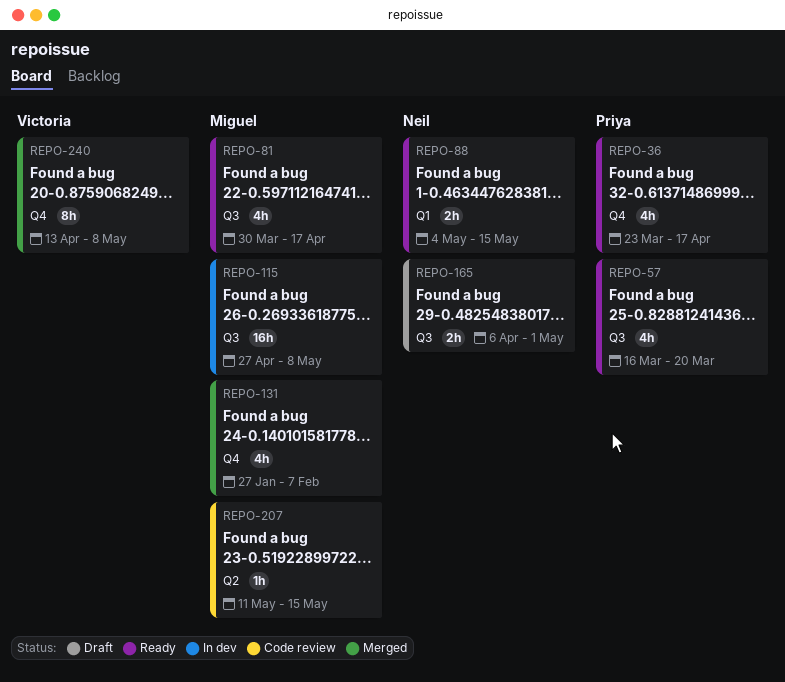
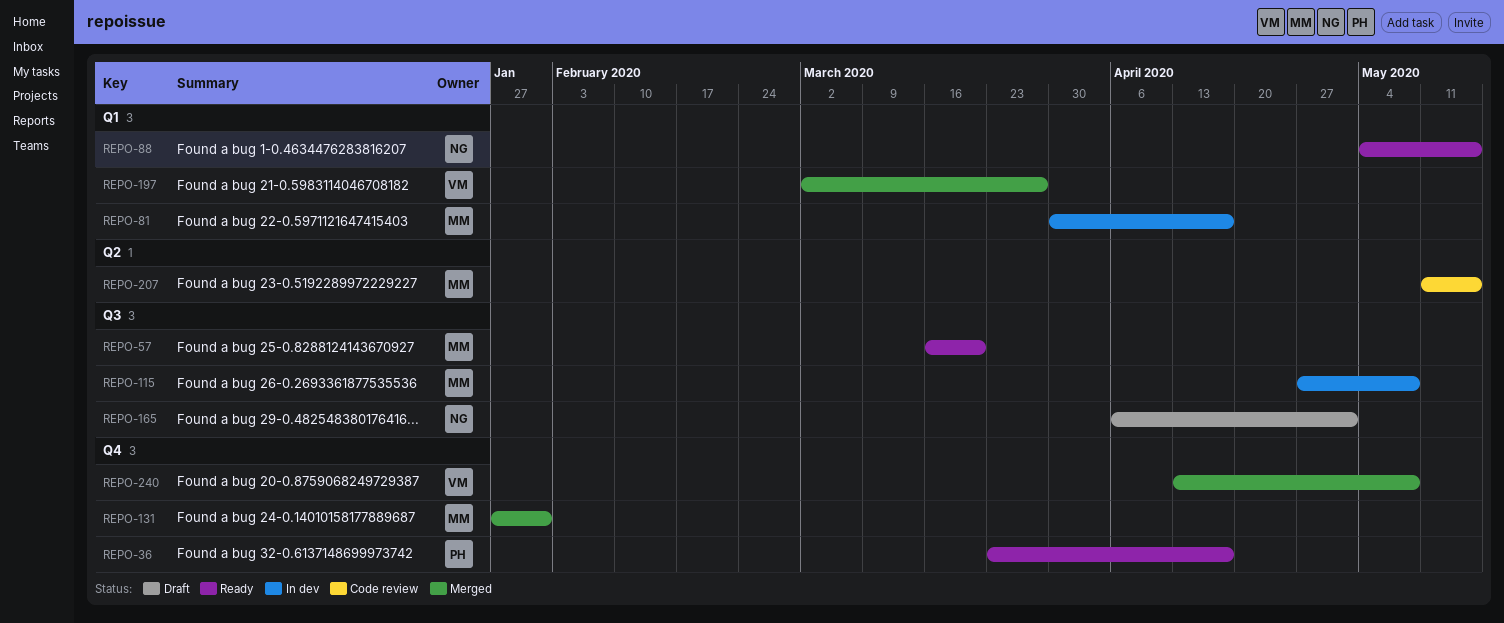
REPO-57, owner: Priya -> Miguel
REPO-81, status: Ready -> In dev
REPO-81, label: Q3 -> Q1
REPO-131, due: Feb 7 -> Jan 31
REPO-197: none -> present

